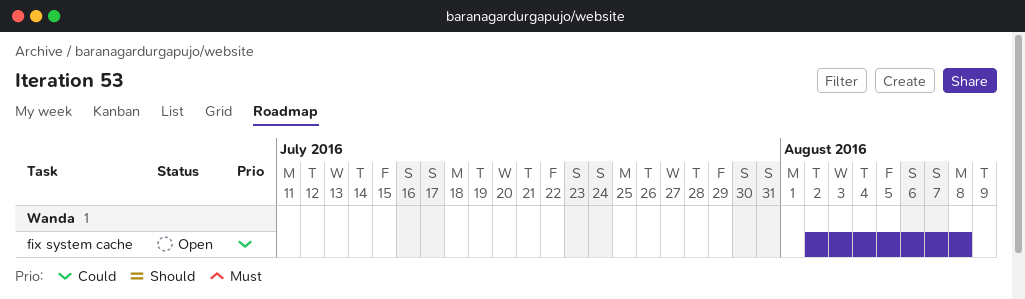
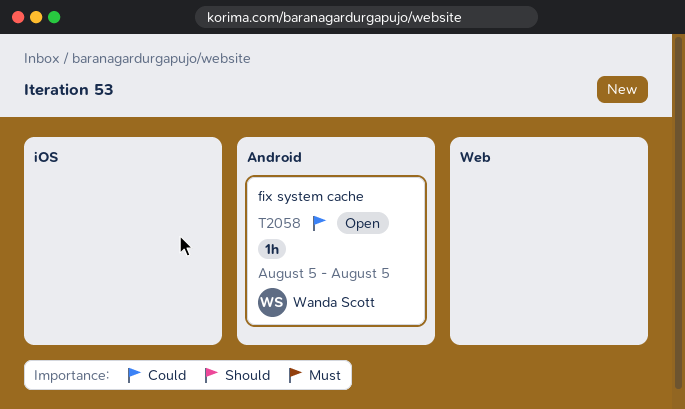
fix system cache, start: Aug 2 -> Aug 5
fix system cache, due: Aug 8 -> Aug 5

